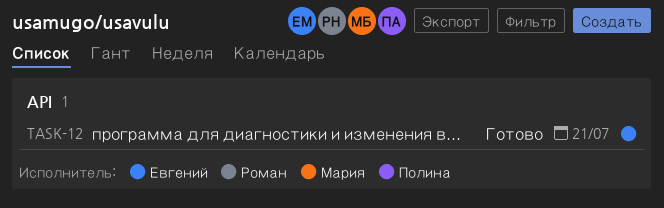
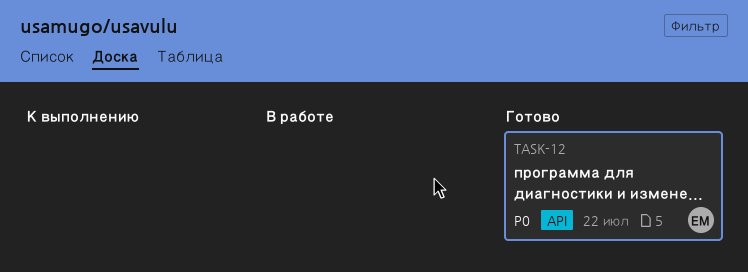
TASK-12, due: Jul 21 -> Jul 22

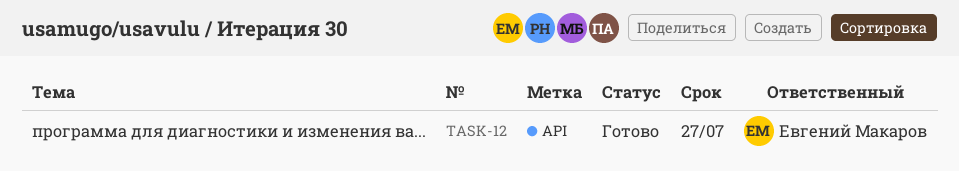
TASK-12, due: Jul 22 -> Jul 27

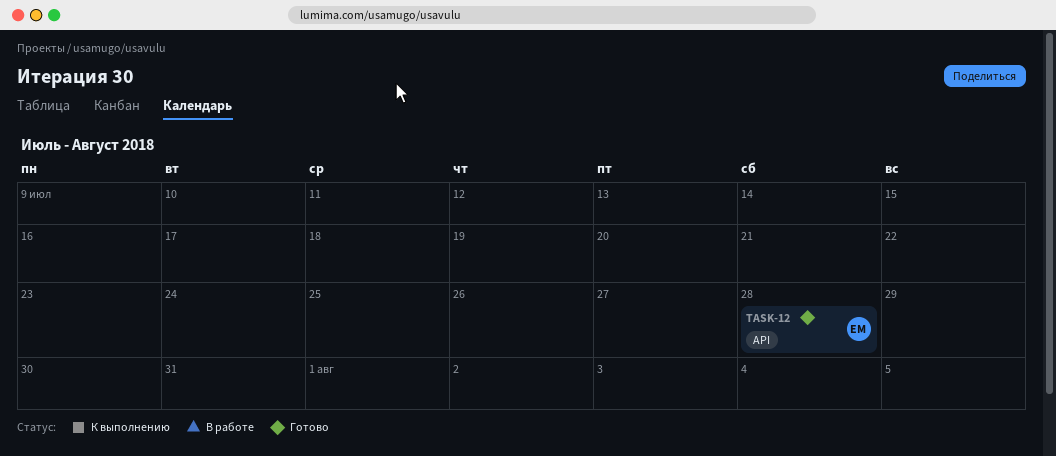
TASK-12, due: Jul 27 -> Jul 28

